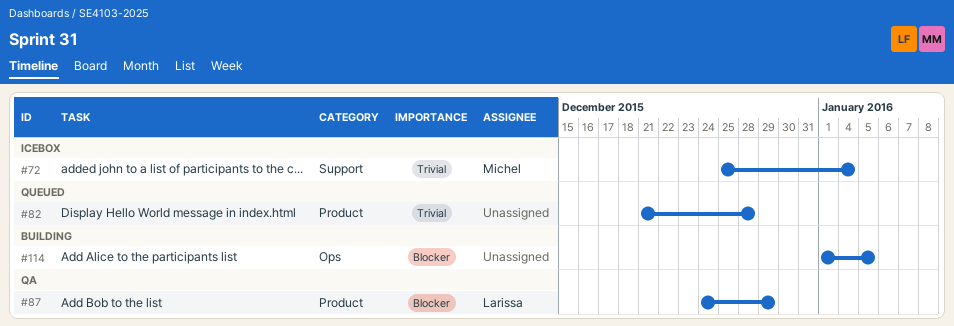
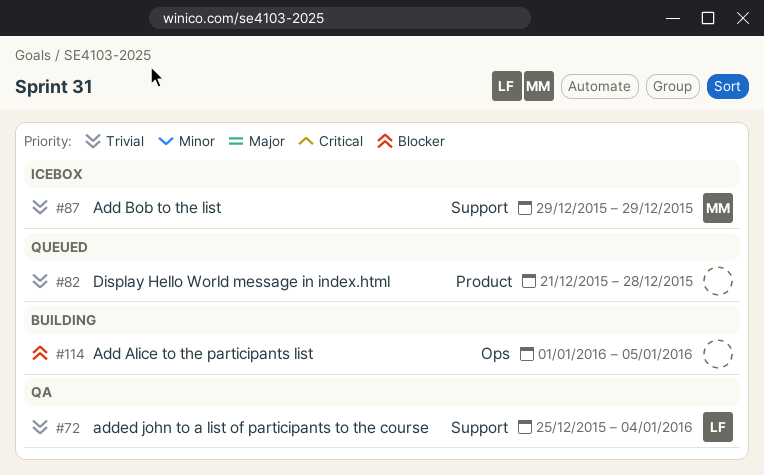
#72, status: Icebox -> QA
#72, owner: Michel -> Larissa
#87, status: QA -> Icebox
#87, owner: Larissa -> Michel
#87, priority: Blocker -> Trivial
#87, label: Product -> Support
#87, start: Dec 24 -> Dec 29

